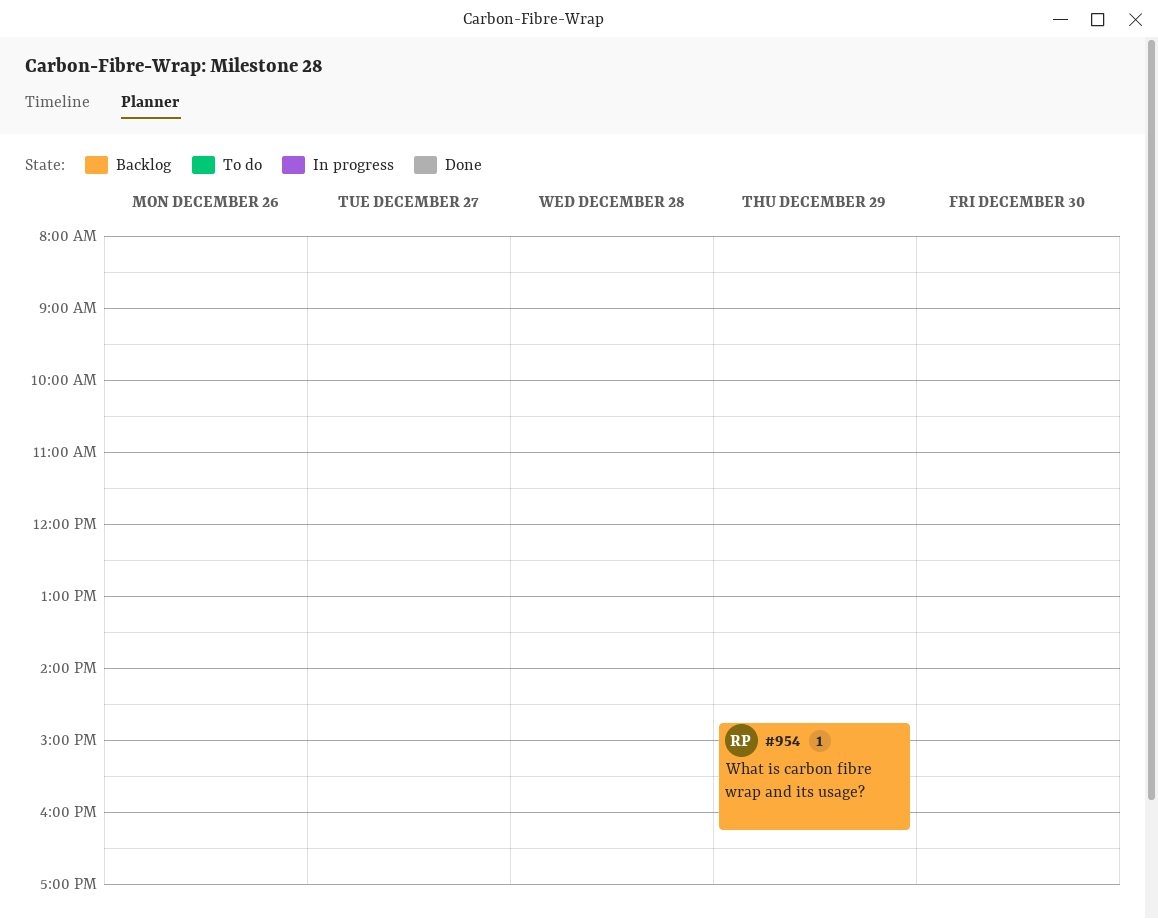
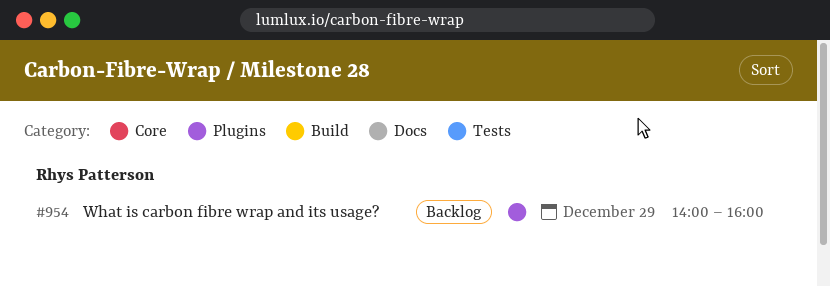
#954, begins: 14:45 -> 14:00
#954, ends: 16:15 -> 16:00

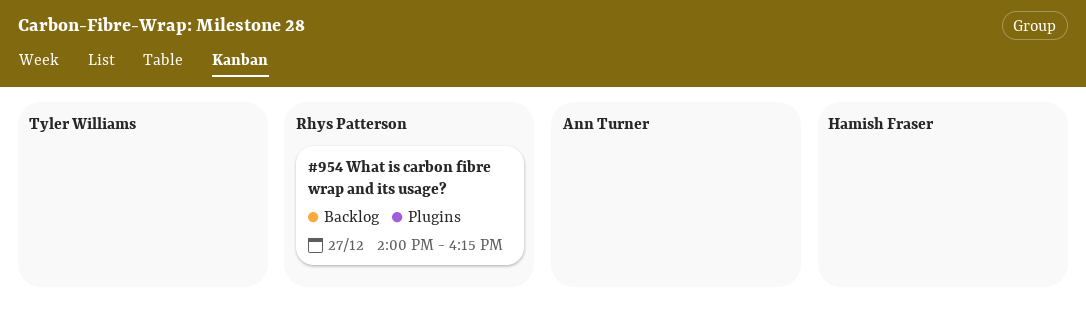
#954, day: Dec 29 -> Dec 27
#954, ends: 16:00 -> 16:15

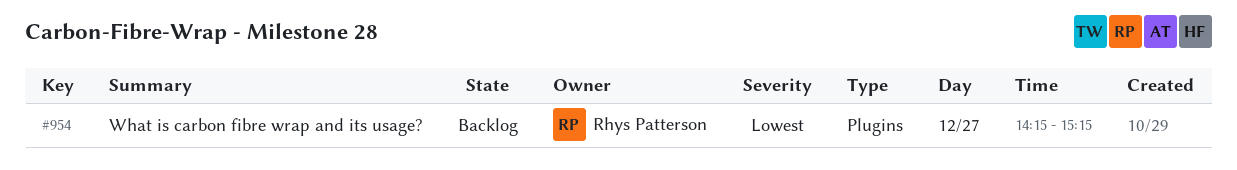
#954, begins: 14:00 -> 14:15
#954, ends: 16:15 -> 15:15

